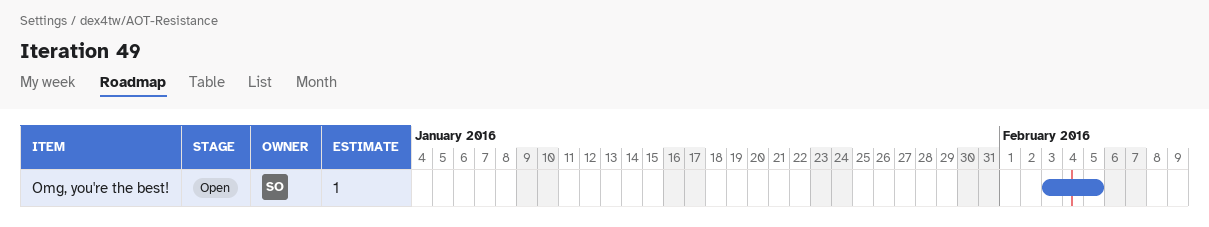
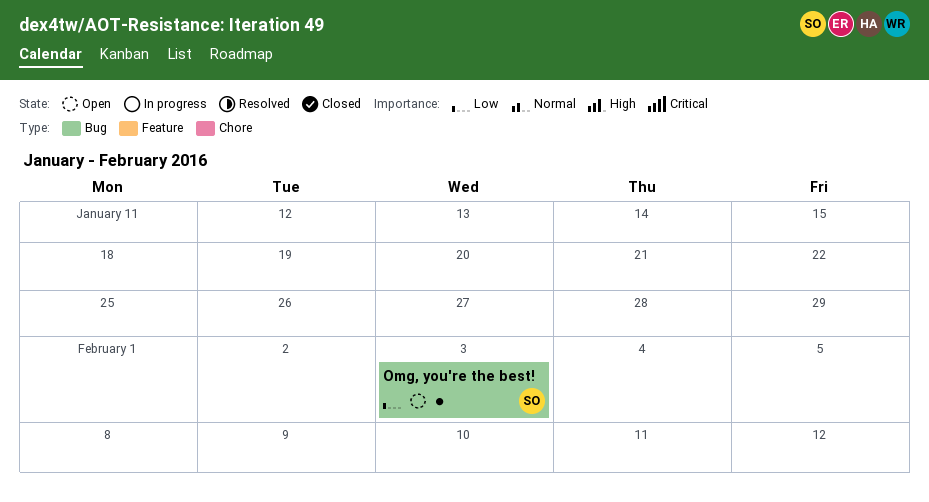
Omg, you're the best!, due: Feb 5 -> Feb 3

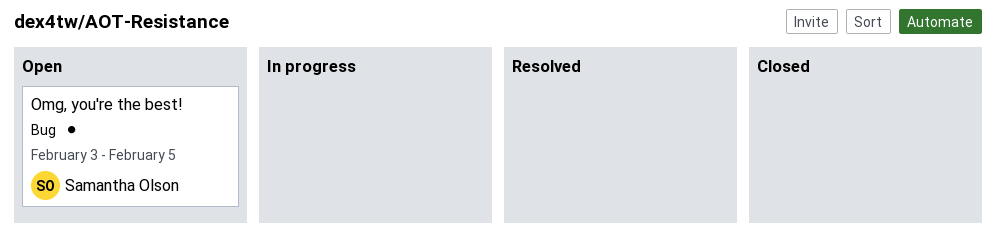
Omg, you're the best!, due: Feb 3 -> Feb 5

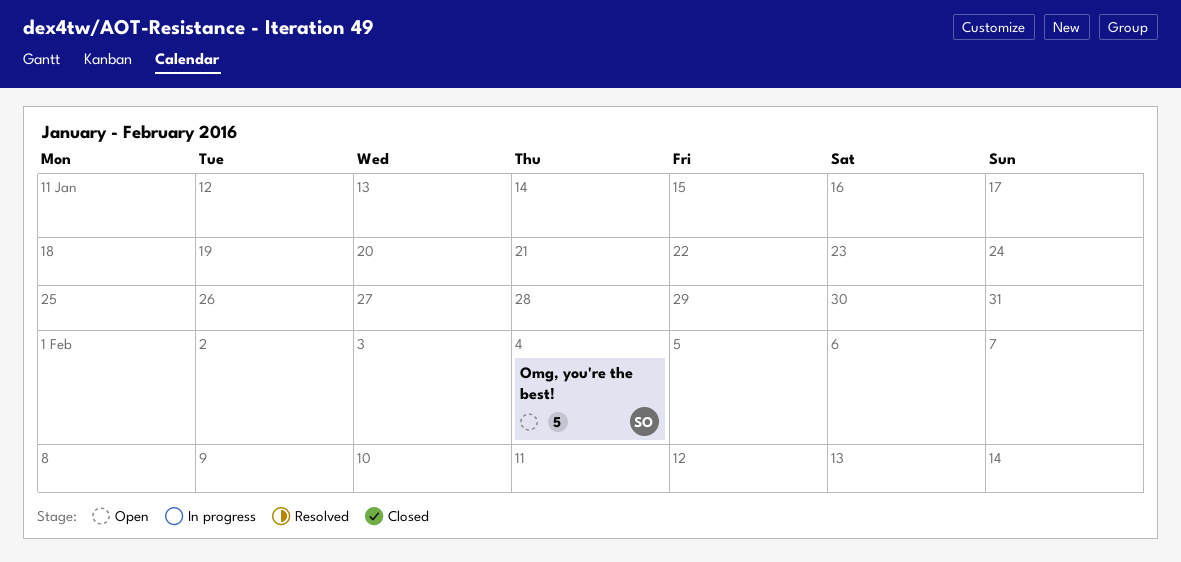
Omg, you're the best!, estimate: 1 -> 5
Omg, you're the best!, due: Feb 5 -> Feb 4

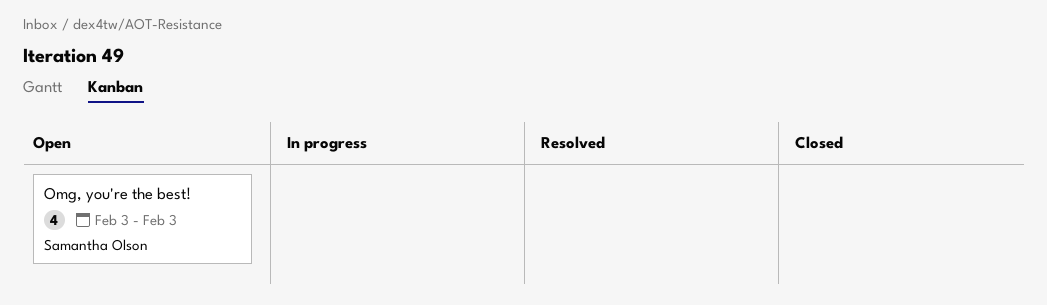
Omg, you're the best!, estimate: 5 -> 4
Omg, you're the best!, due: Feb 4 -> Feb 3

